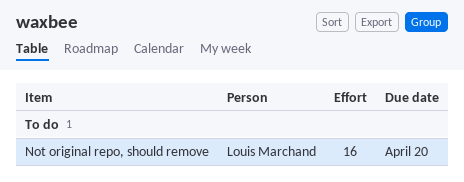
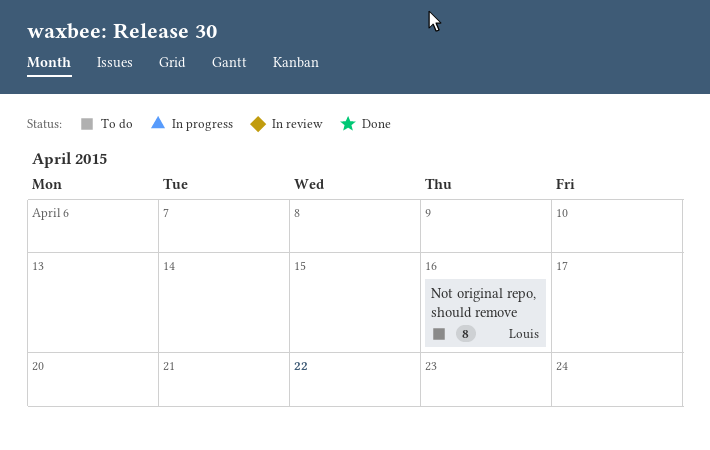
Not original repo, should remove, estimate: 16 -> 8
Not original repo, should remove, due: Apr 20 -> Apr 16

